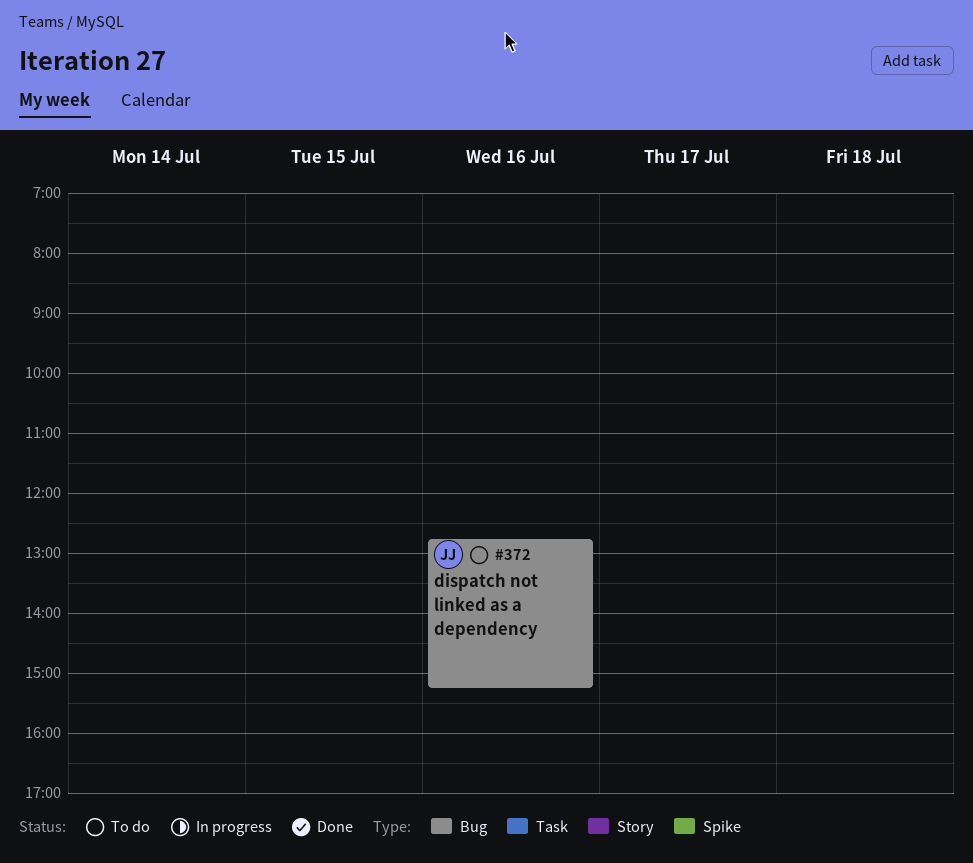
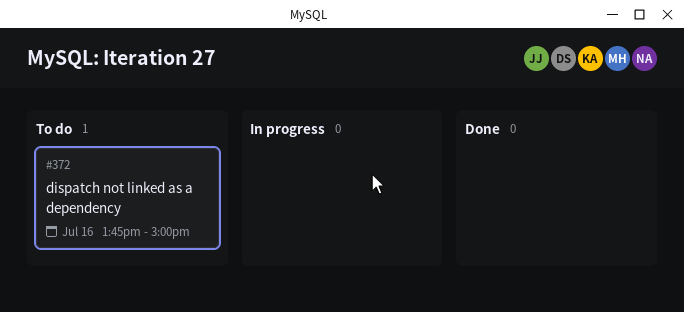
#372, begins: 12:45 -> 13:45
#372, ends: 15:15 -> 15:00

